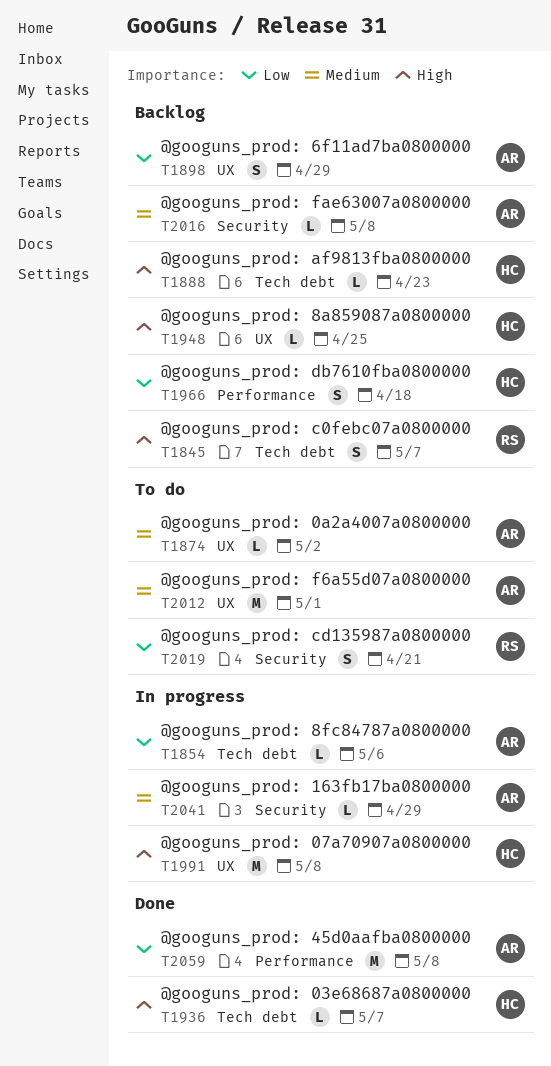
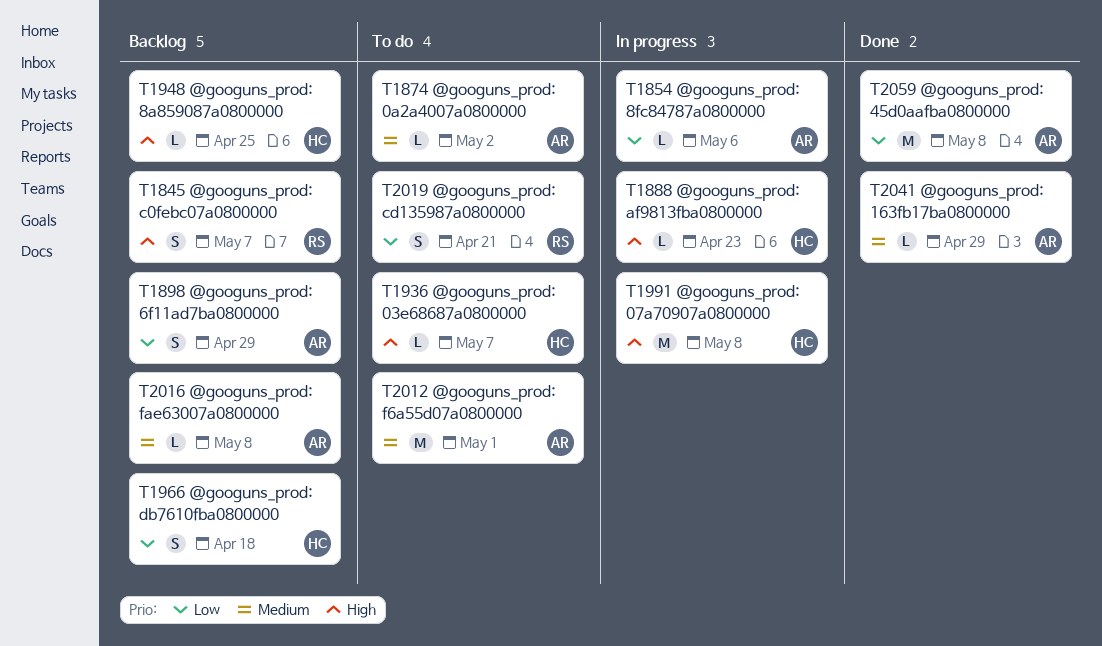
T1888, status: Backlog -> In progress
T1936, status: Done -> To do
T2041, status: In progress -> Done

